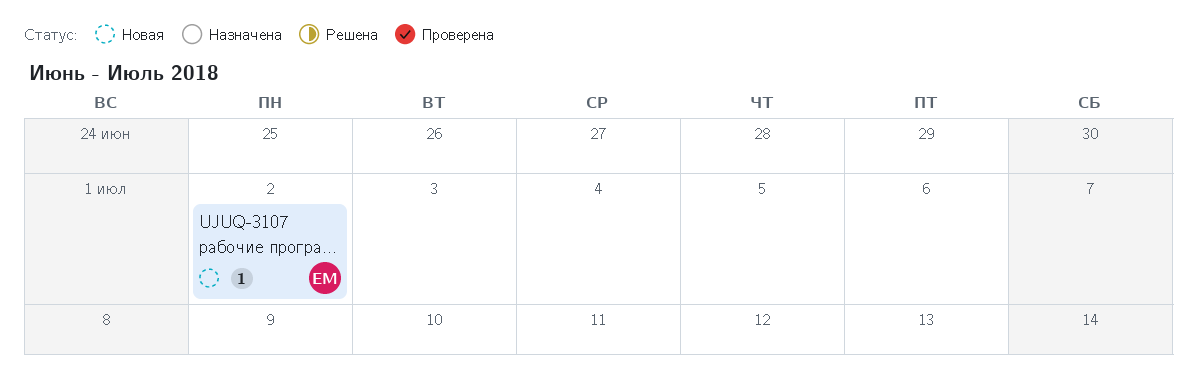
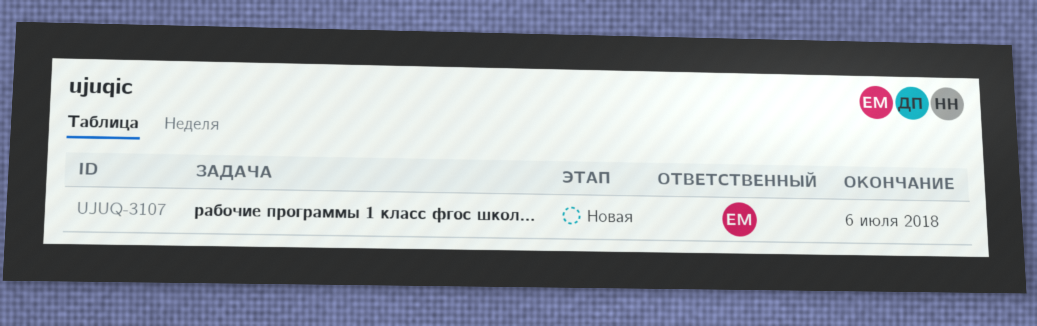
UJUQ-3107, due: Jul 2 -> Jul 6

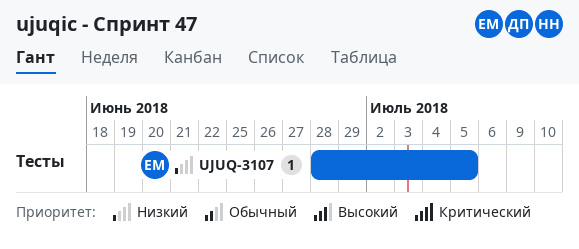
UJUQ-3107, due: Jul 6 -> Jul 5

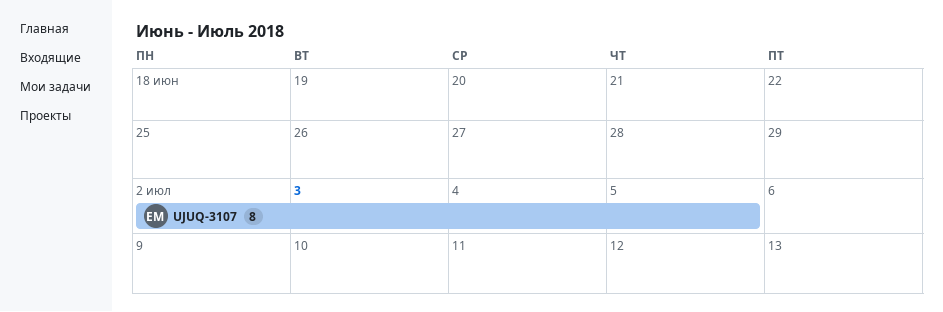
UJUQ-3107, estimate: 1 -> 8
UJUQ-3107, start: Jun 28 -> Jul 2

